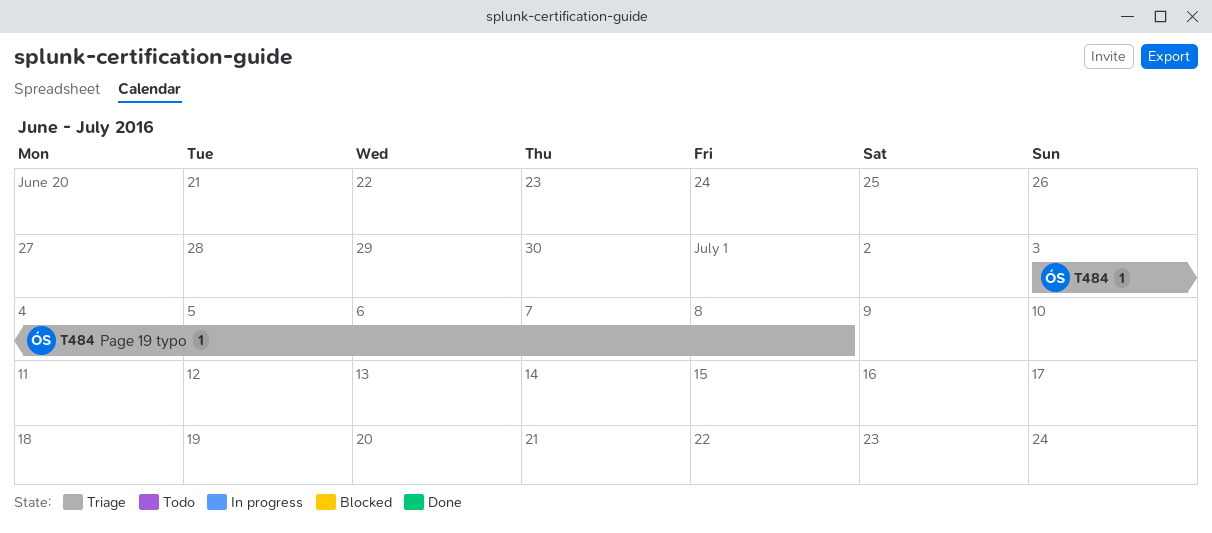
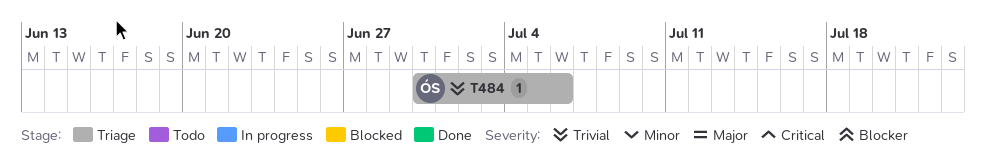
T484, start: Jul 3 -> Jun 30
T484, due: Jul 8 -> Jul 6

